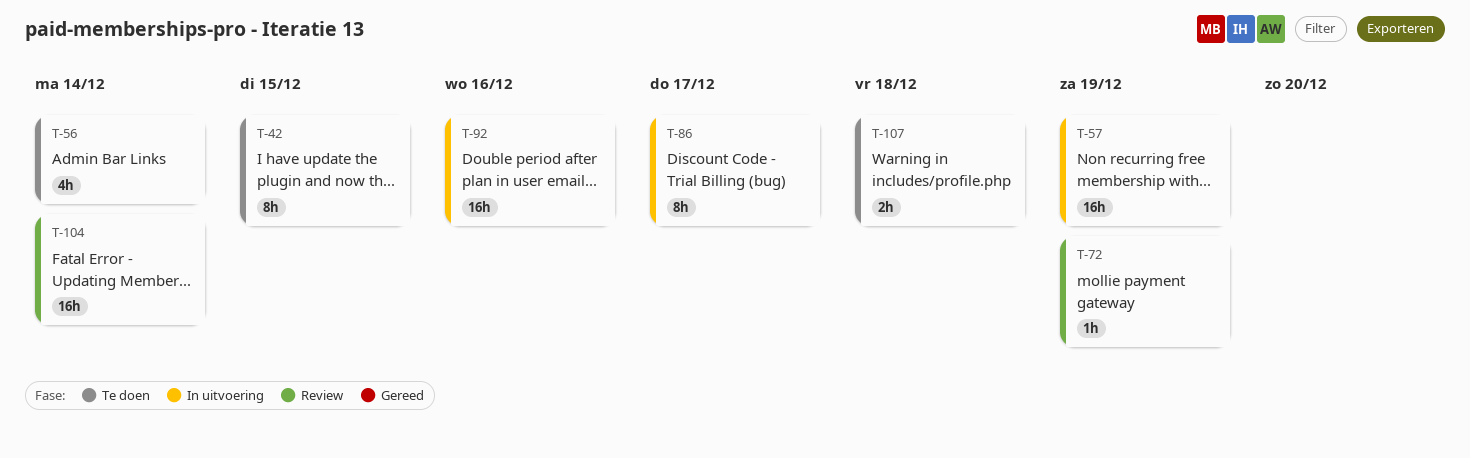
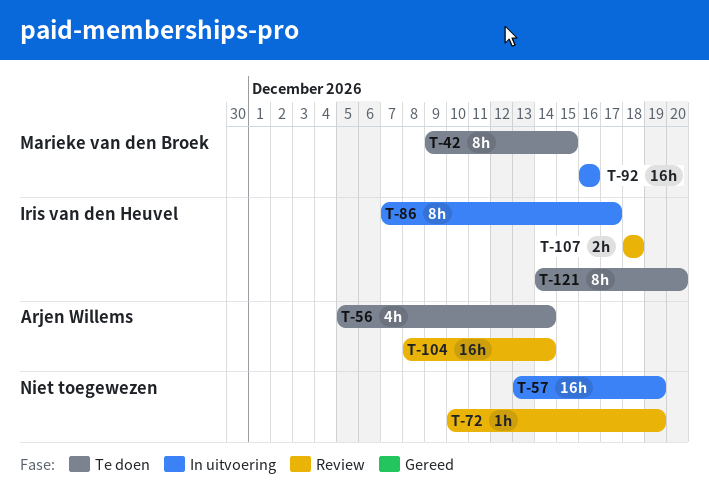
T-107, status: Te doen -> Review
T-121: none -> present

